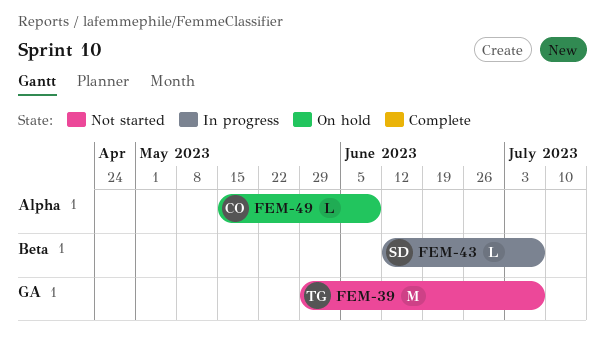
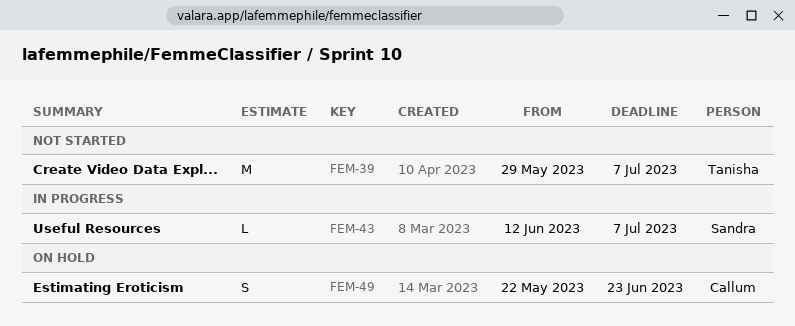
FEM-49, estimate: L -> S
FEM-49, start: May 15 -> May 22
FEM-49, due: Jun 9 -> Jun 23

